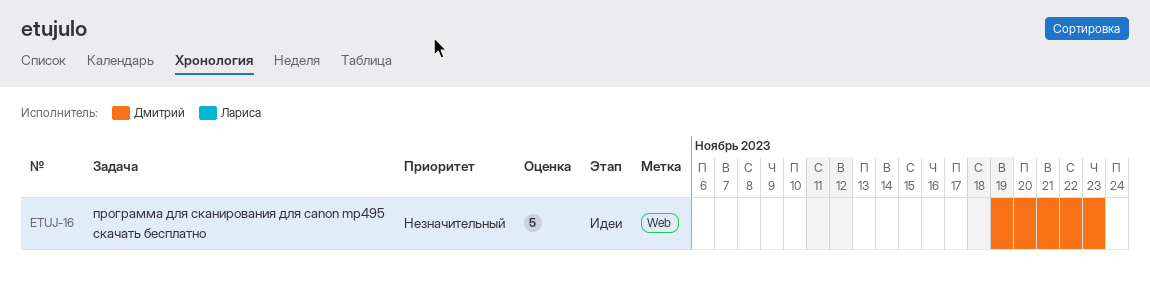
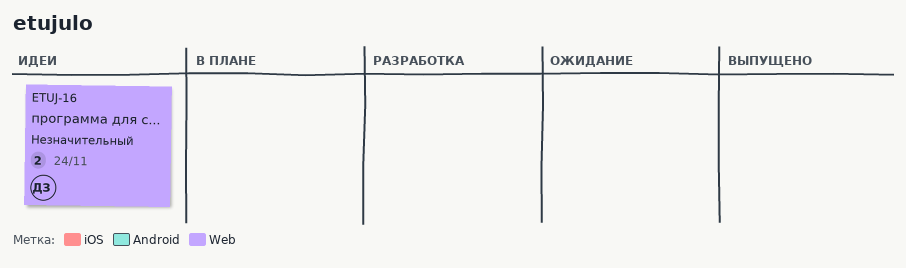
ETUJ-16, estimate: 5 -> 2
ETUJ-16, due: Nov 23 -> Nov 24

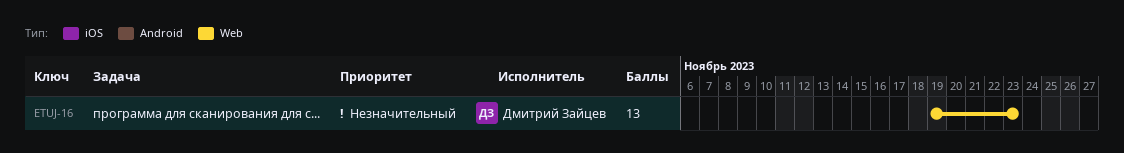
ETUJ-16, estimate: 2 -> 13
ETUJ-16, due: Nov 24 -> Nov 23

